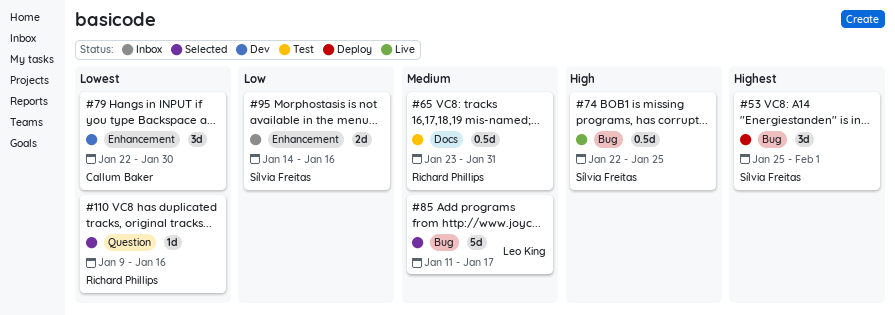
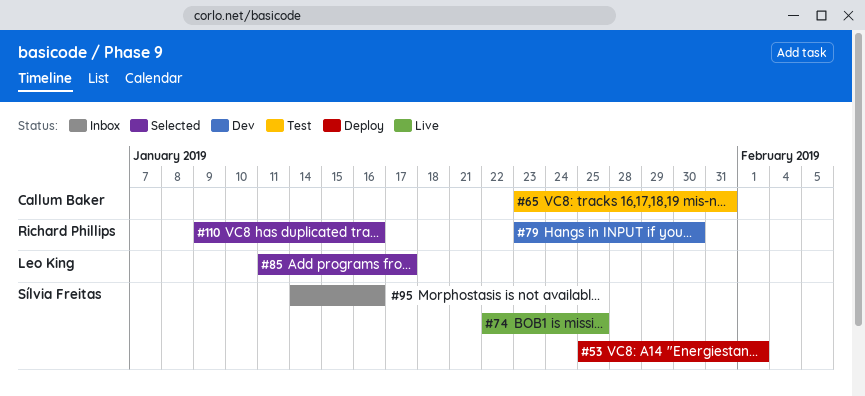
#65, owner: Richard Phillips -> Callum Baker
#79, owner: Callum Baker -> Richard Phillips
#79, start: Jan 22 -> Jan 23

